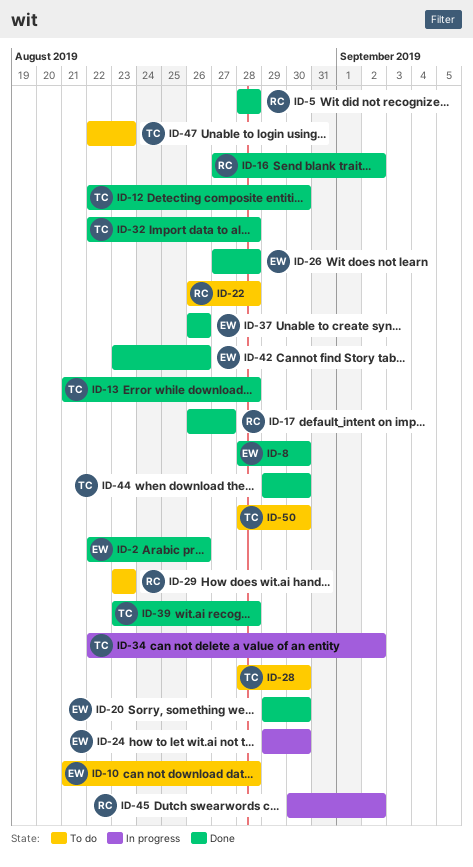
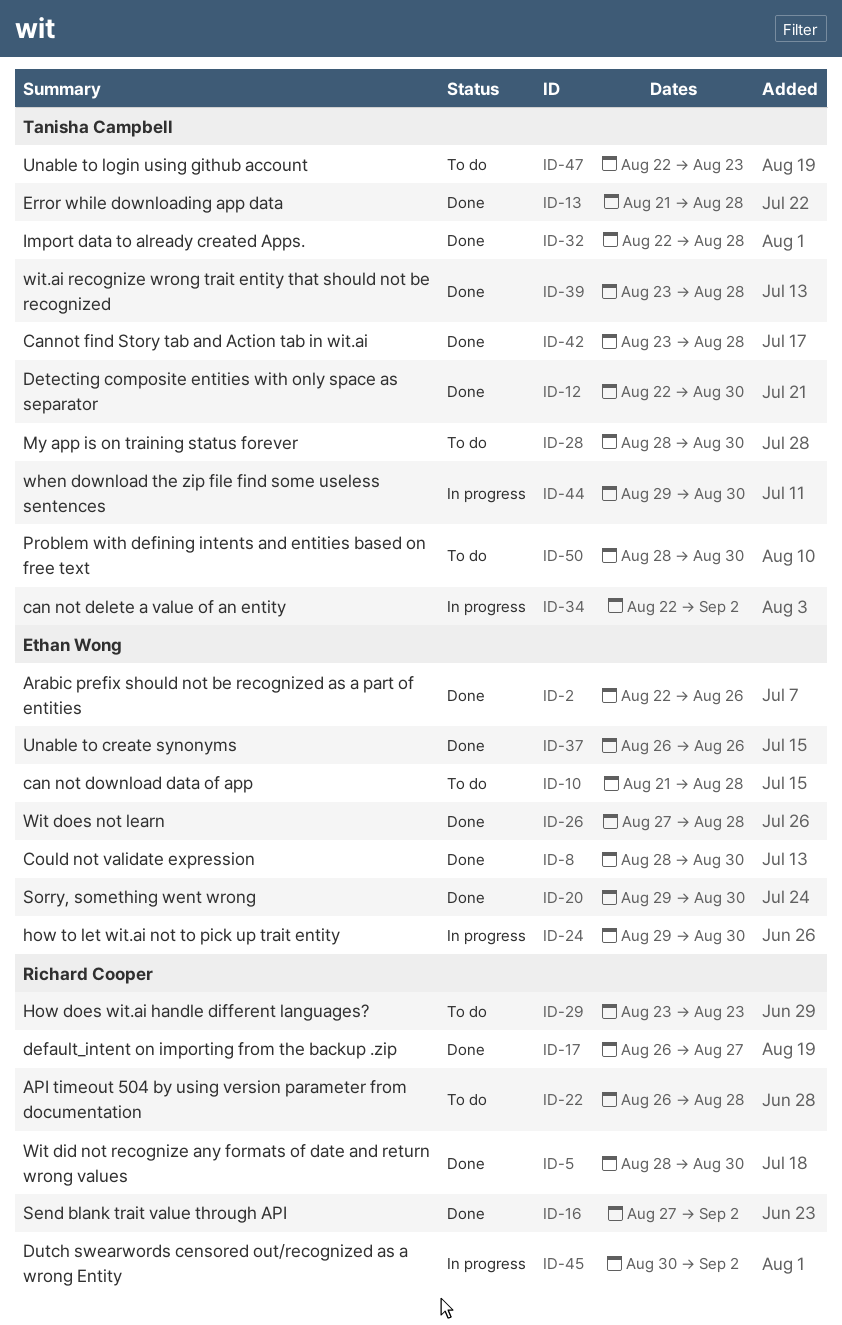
ID-5, due: Aug 28 -> Aug 30
ID-42, owner: Ethan Wong -> Tanisha Campbell
ID-42, due: Aug 26 -> Aug 28
ID-44, status: Done -> In progress

